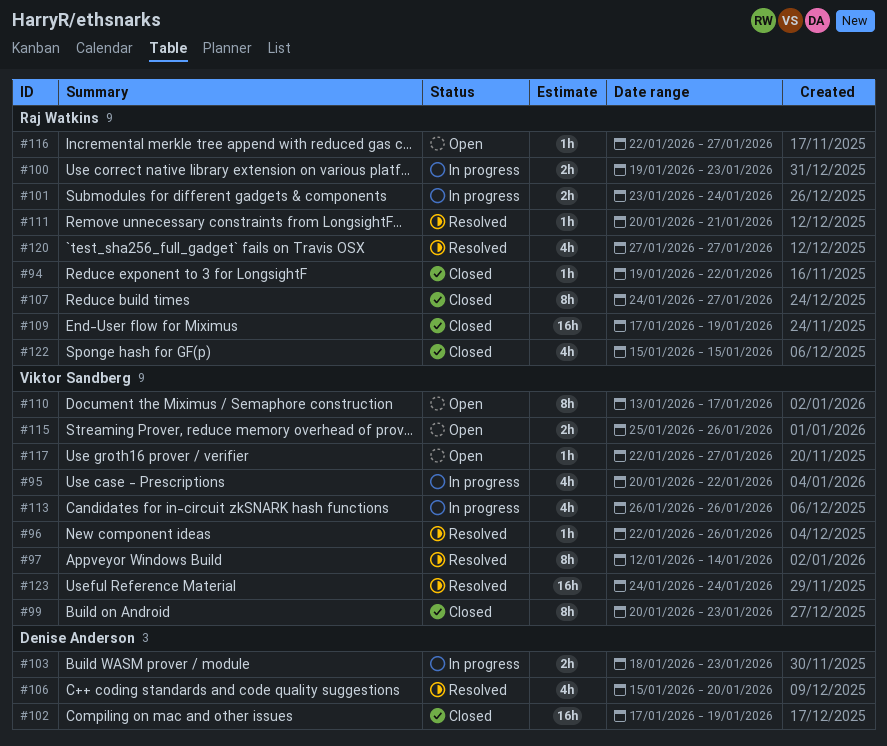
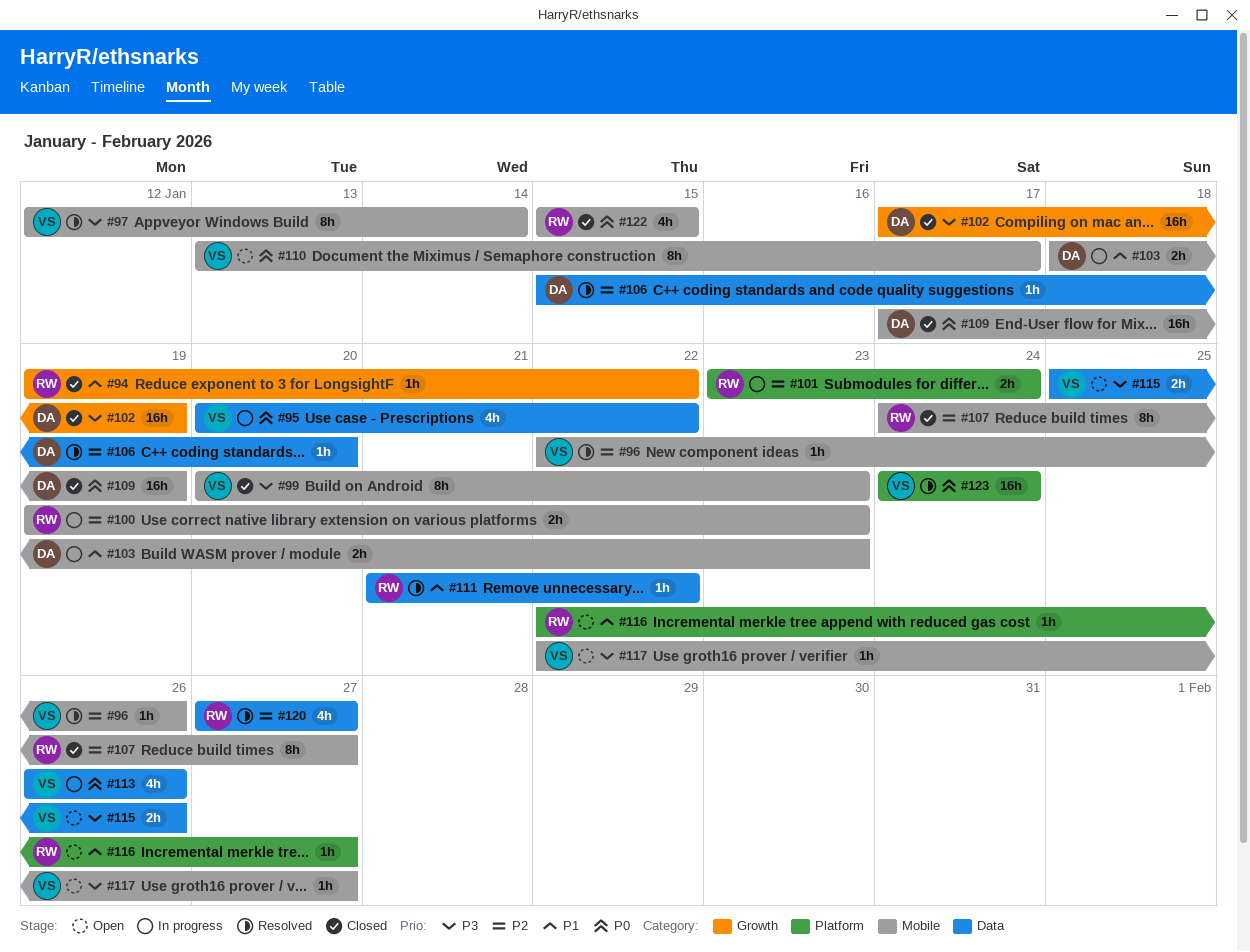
#106, estimate: 4h -> 1h
#109, owner: Raj Watkins -> Denise Anderson
#111, start: Jan 20 -> Jan 21
#111, due: Jan 21 -> Jan 22

